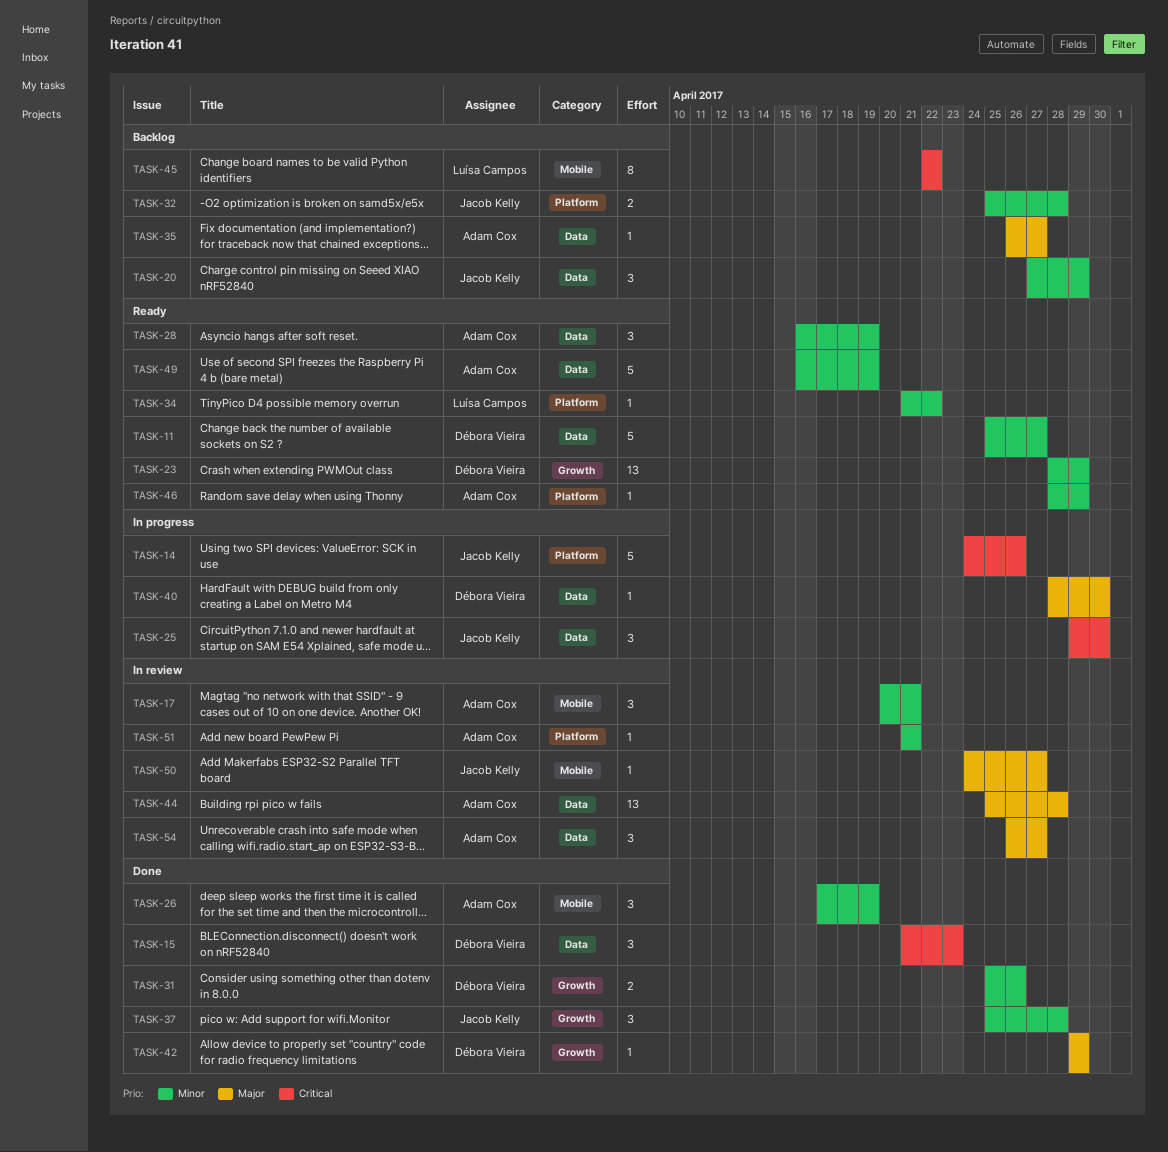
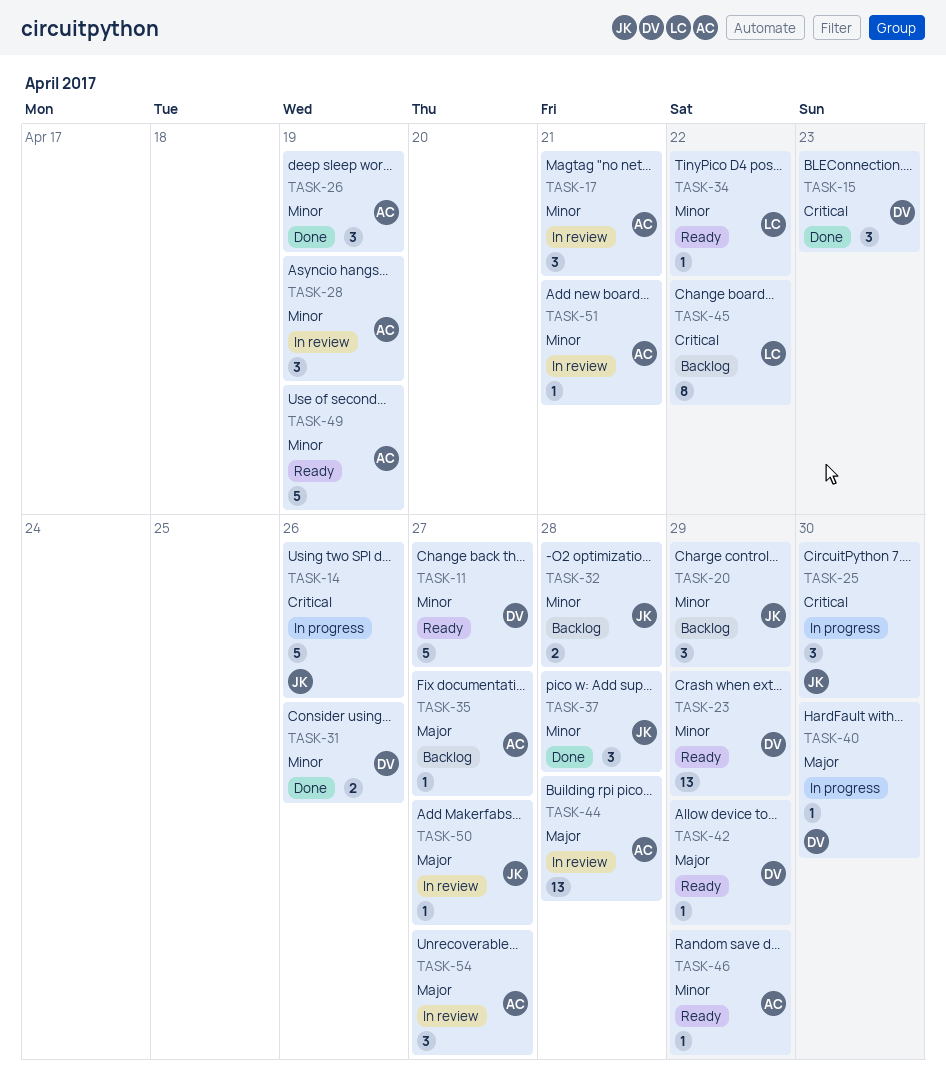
TASK-28, status: Ready -> In review
TASK-42, status: Done -> Ready

